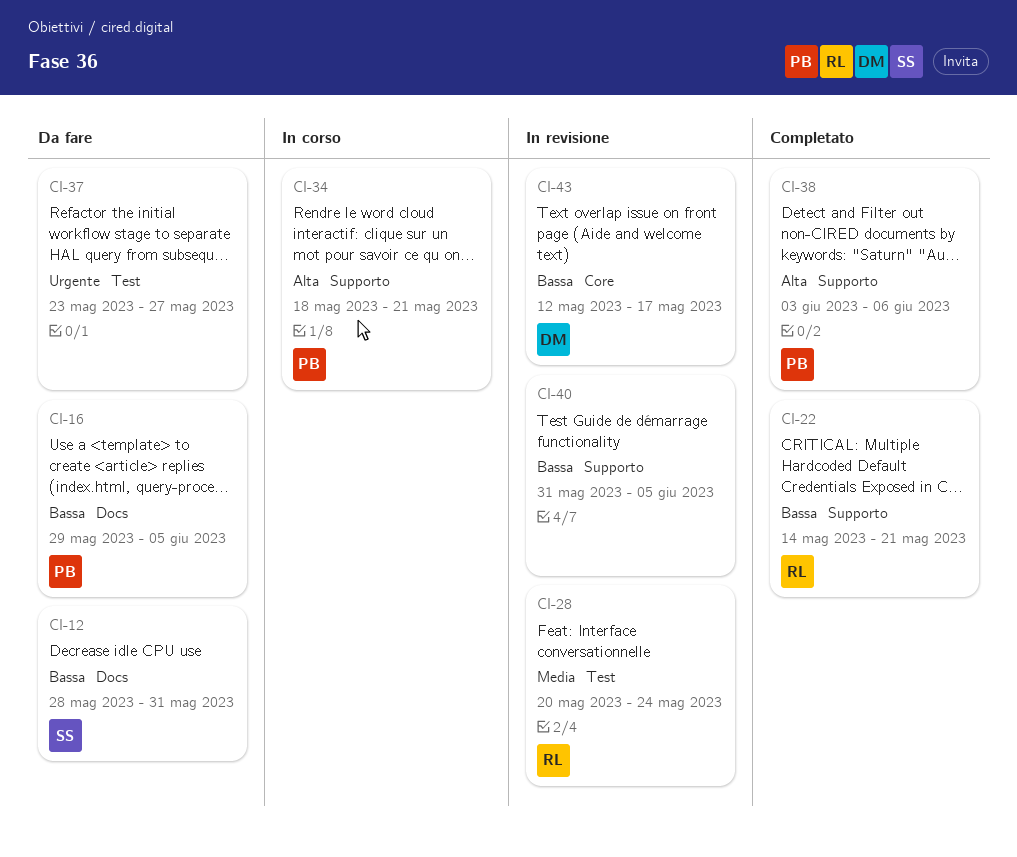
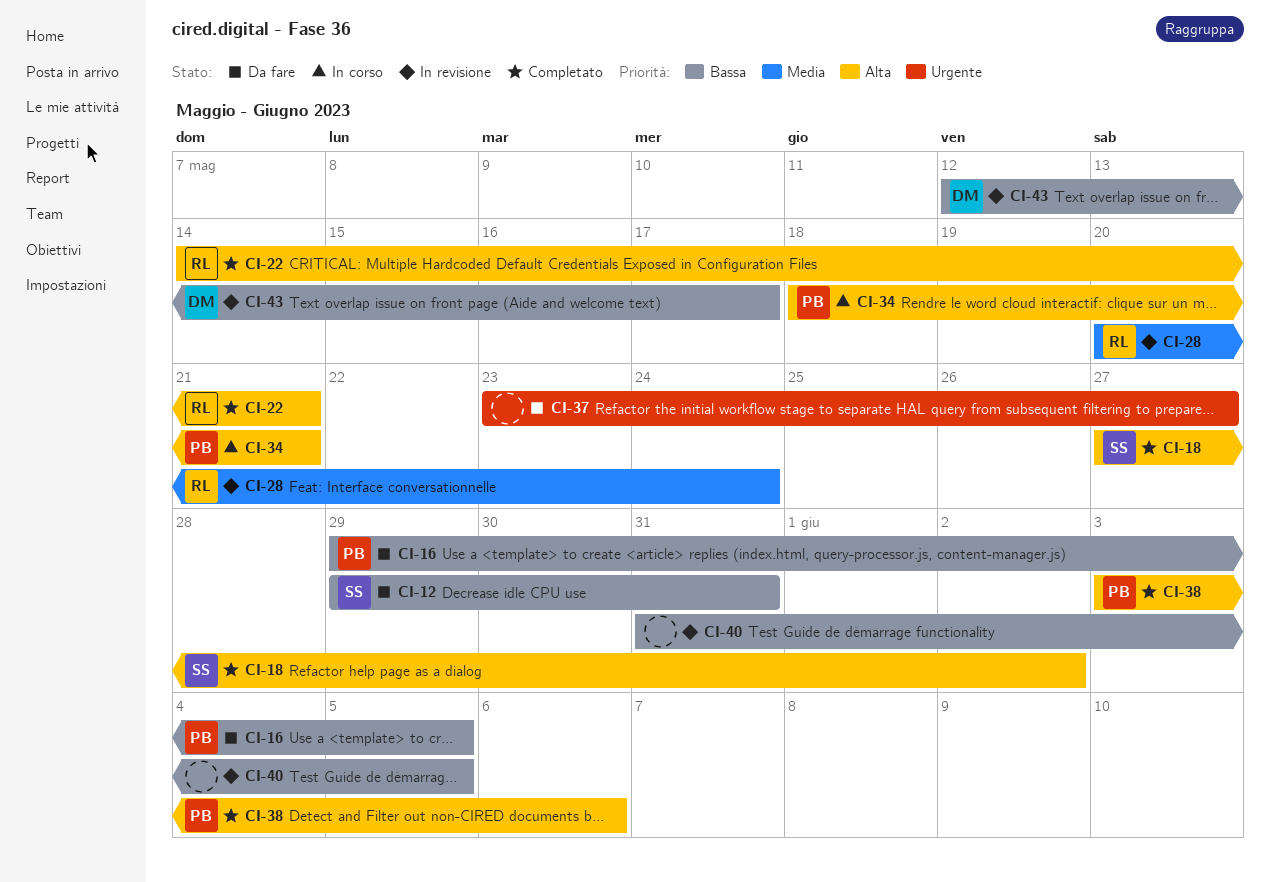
CI-12, start: May 28 -> May 29
CI-18: none -> present
CI-22, priority: Bassa -> Alta

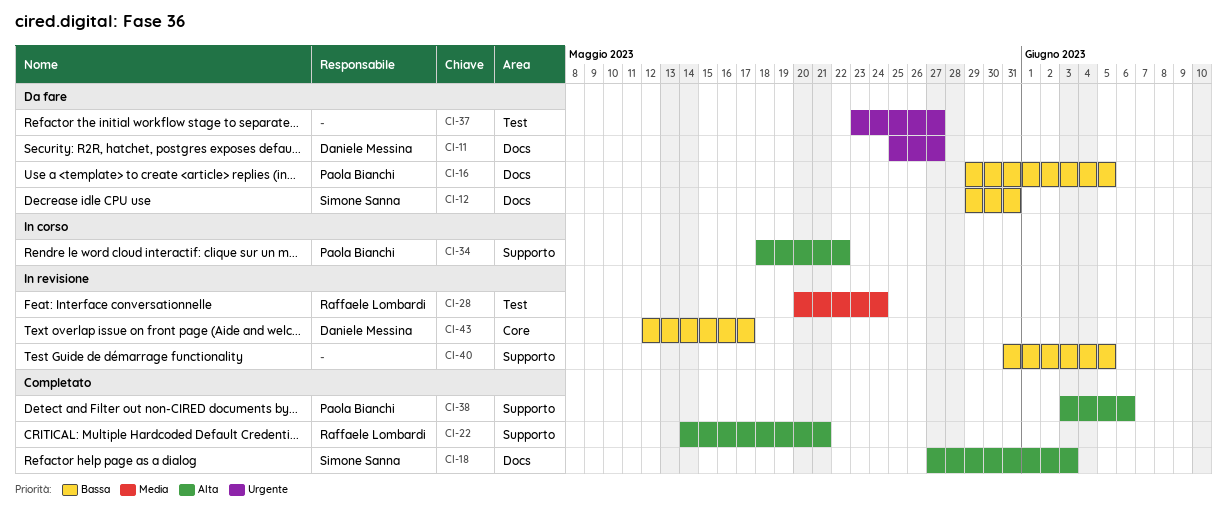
CI-11: none -> present
CI-18, due: Jun 2 -> Jun 3
CI-34, due: May 21 -> May 22

